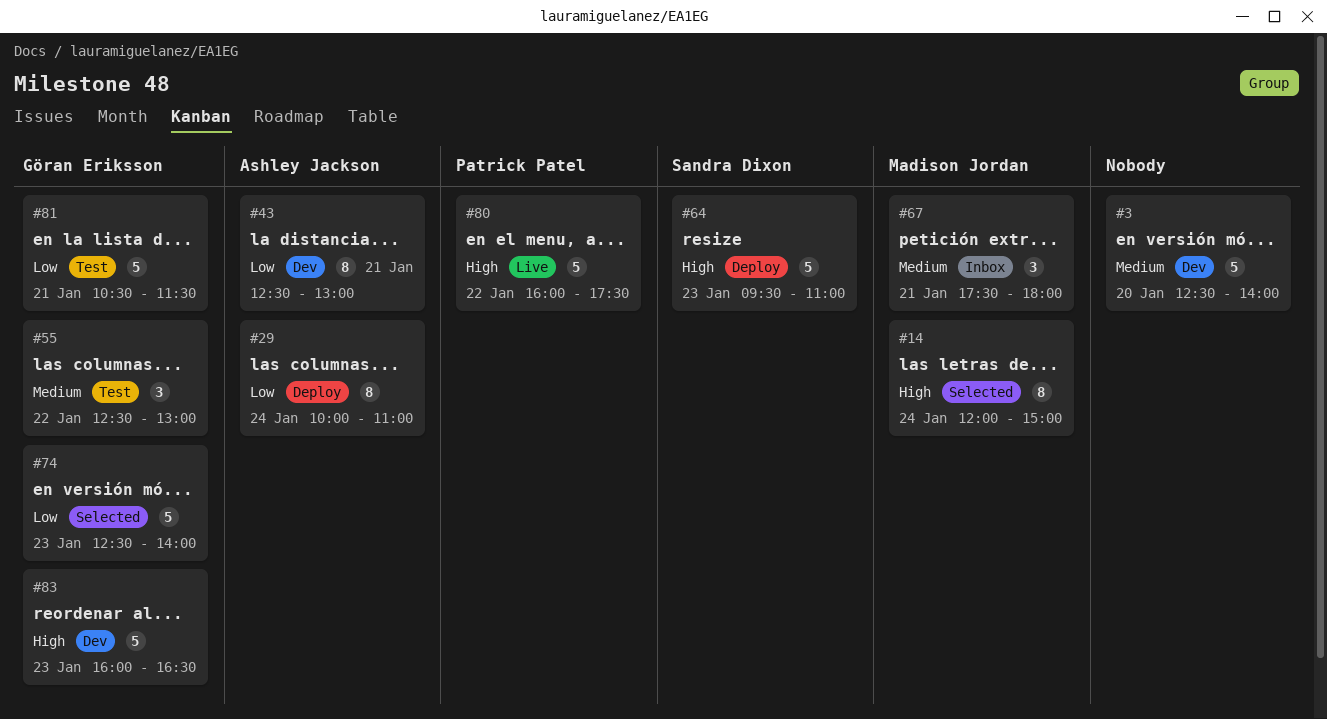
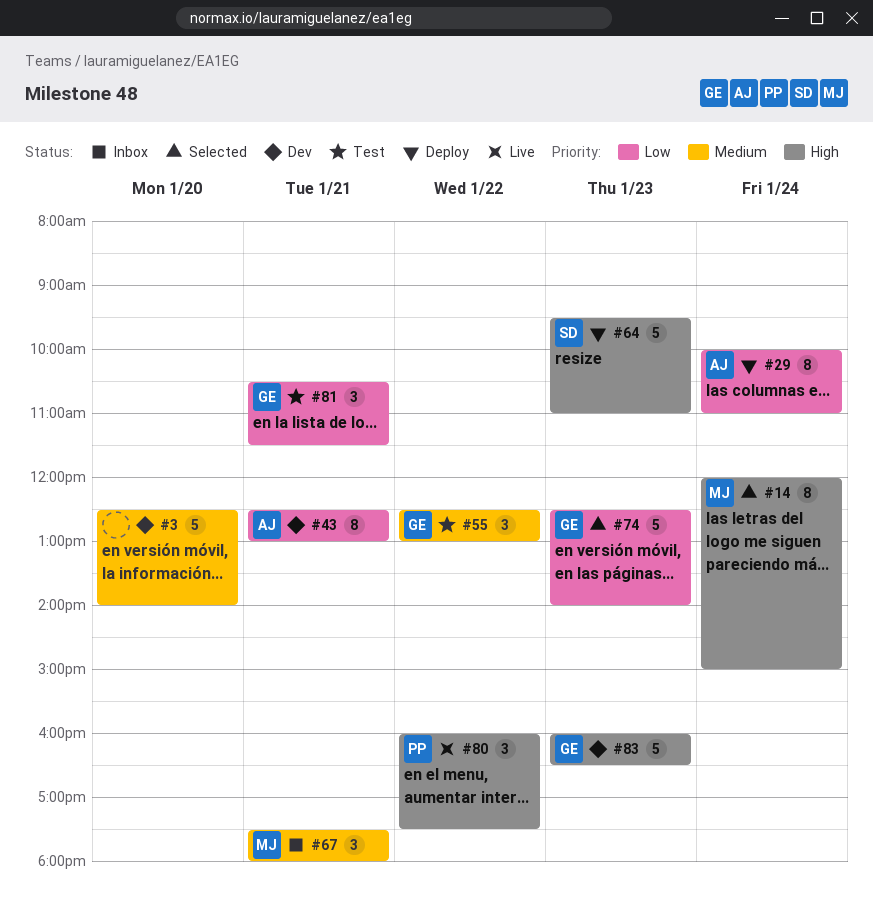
#80, estimate: 5 -> 3
#81, estimate: 5 -> 3

